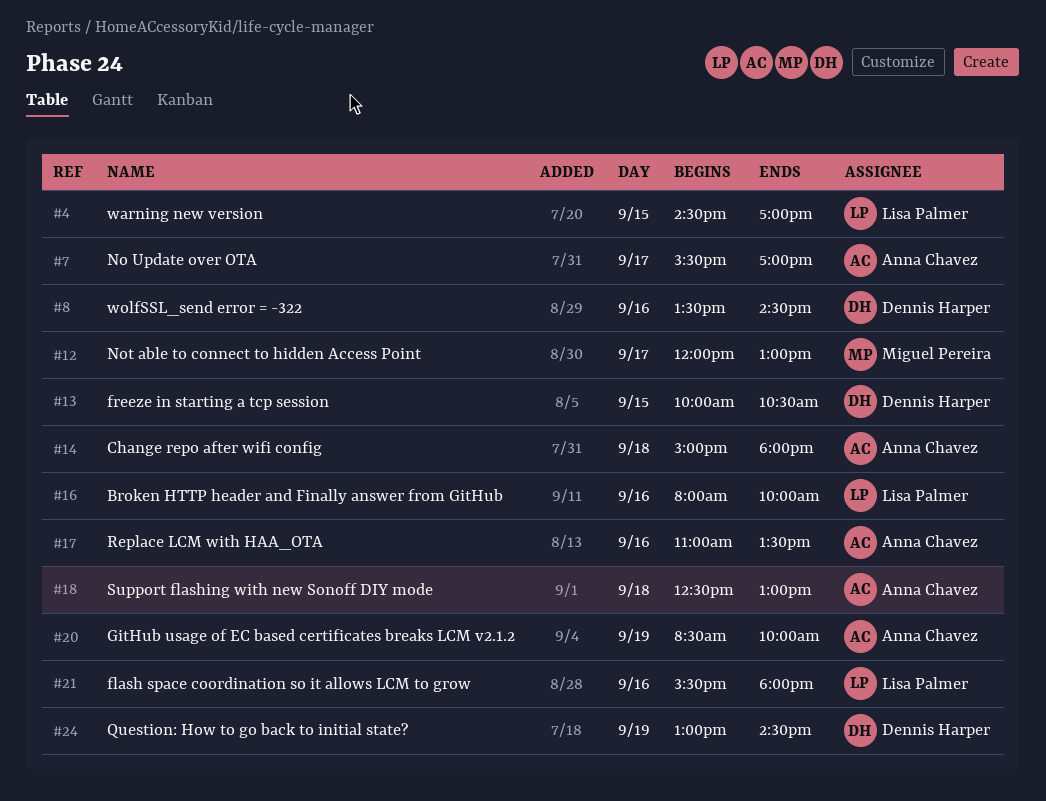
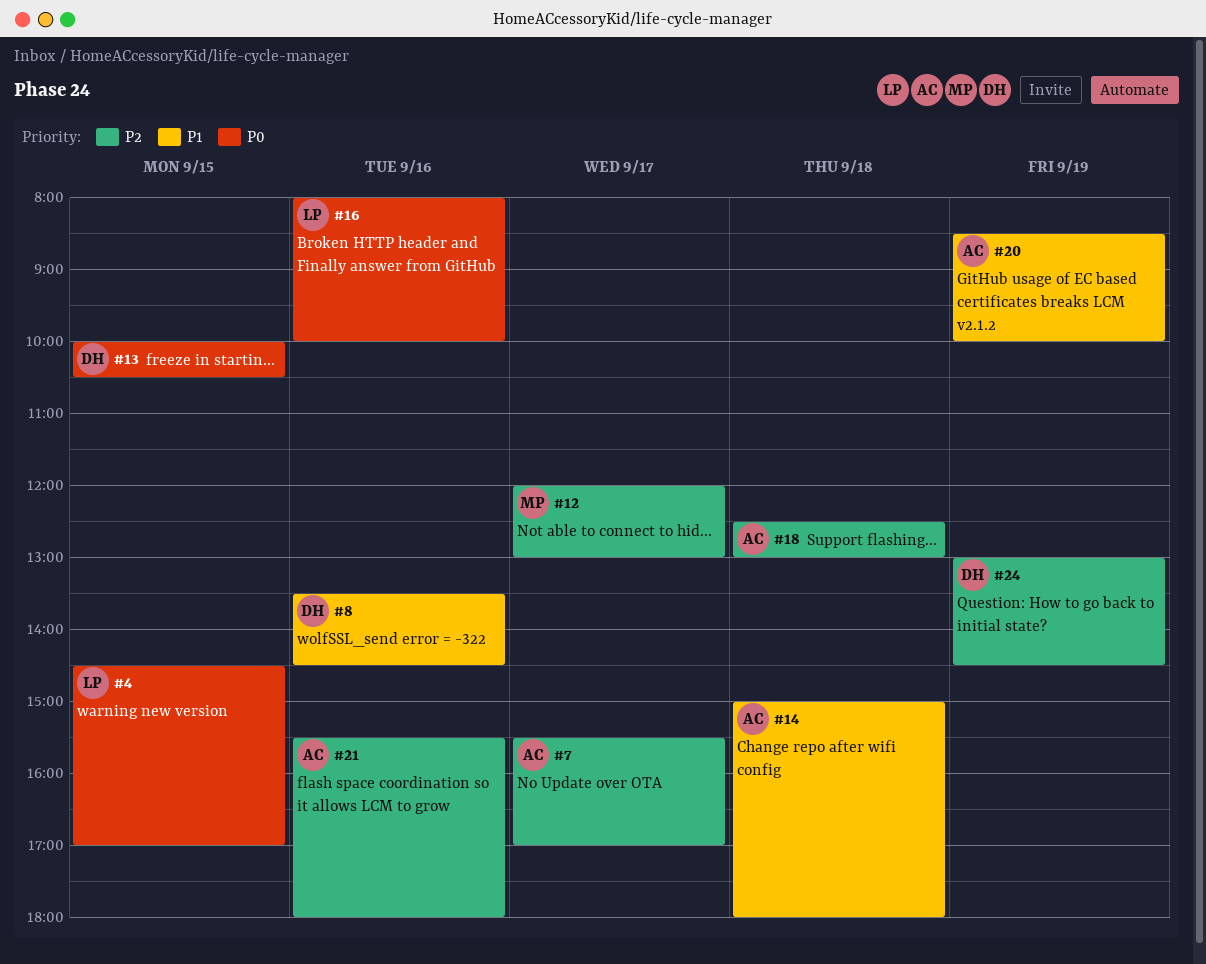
#17: present -> none
#21, owner: Lisa Palmer -> Anna Chavez

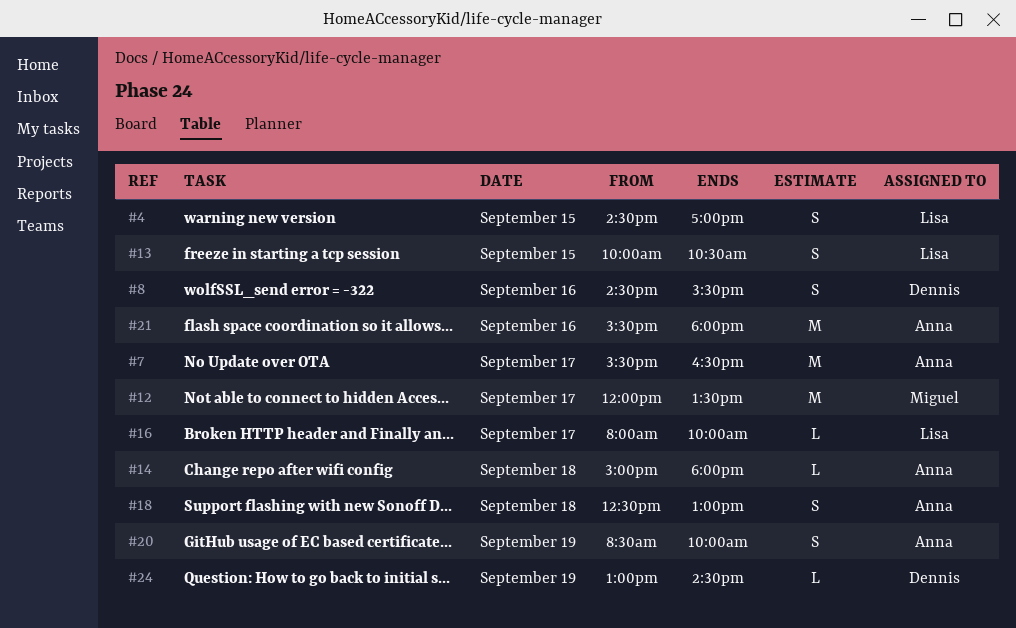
#7, ends: 17:00 -> 16:30
#8, begins: 13:30 -> 14:30
#8, ends: 14:30 -> 15:30
#12, ends: 13:00 -> 13:30
#13, owner: Dennis -> Lisa
#16, day: Sep 16 -> Sep 17

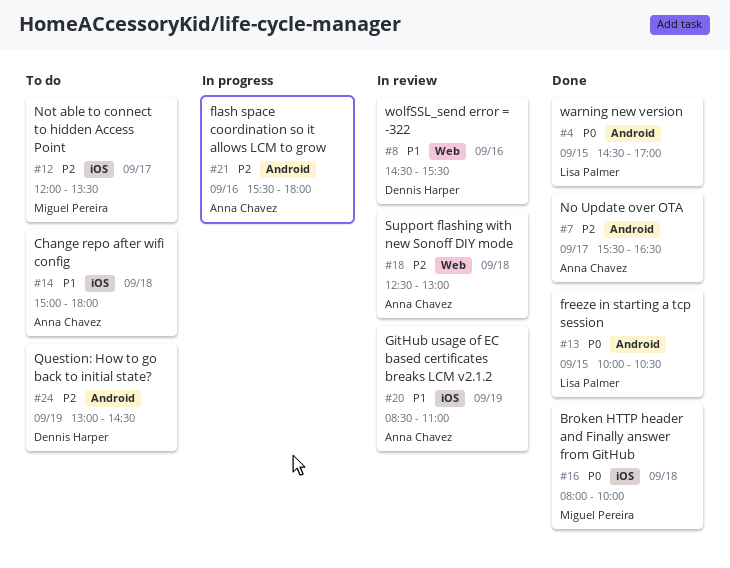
#16, owner: Lisa Palmer -> Miguel Pereira
#16, day: Sep 17 -> Sep 18
#20, ends: 10:00 -> 11:00

